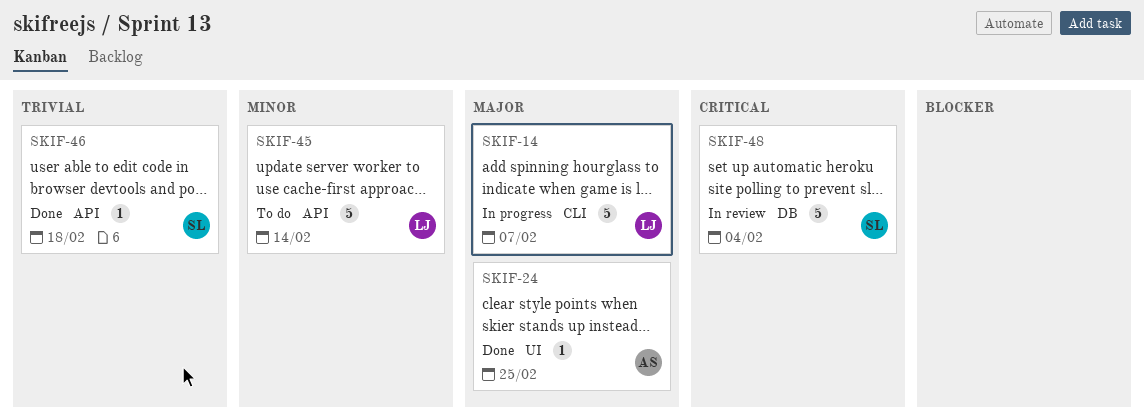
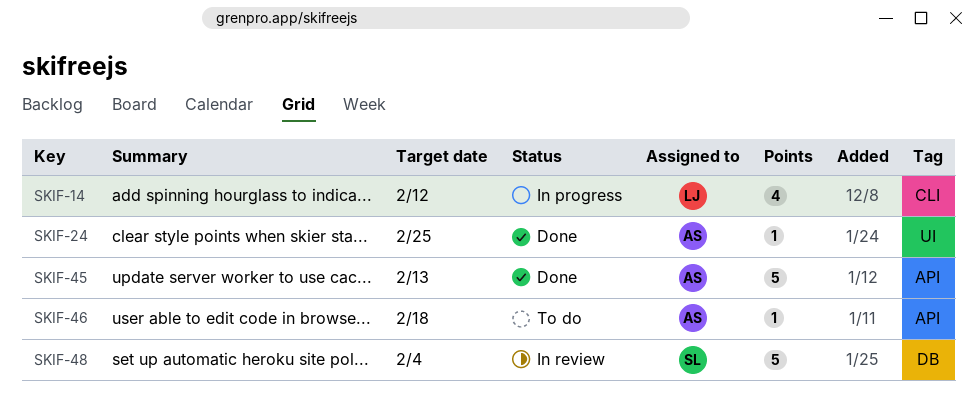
SKIF-14, estimate: 5 -> 4
SKIF-14, due: Feb 7 -> Feb 12
SKIF-45, status: To do -> Done
SKIF-45, owner: LJ -> AS
SKIF-45, due: Feb 14 -> Feb 13
SKIF-46, status: Done -> To do
SKIF-46, owner: SL -> AS

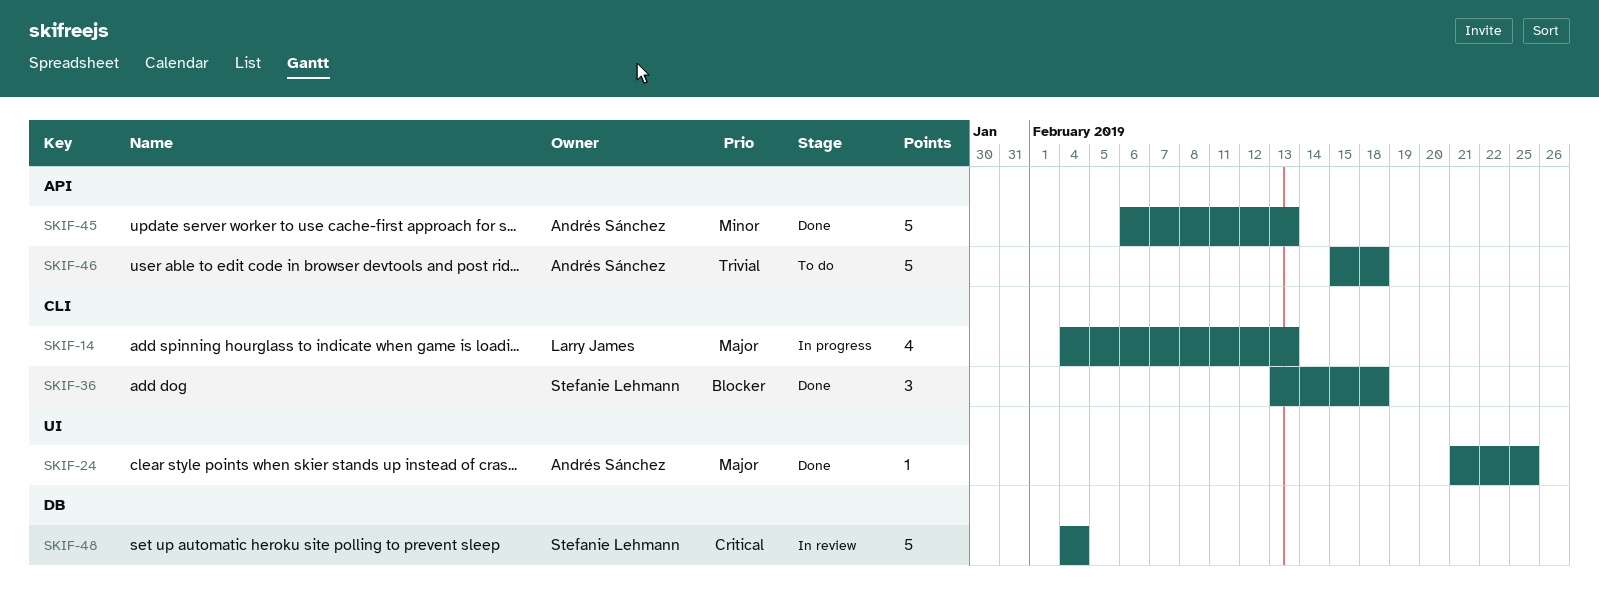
SKIF-14, due: Feb 12 -> Feb 13
SKIF-36: none -> present
SKIF-46, estimate: 1 -> 5

